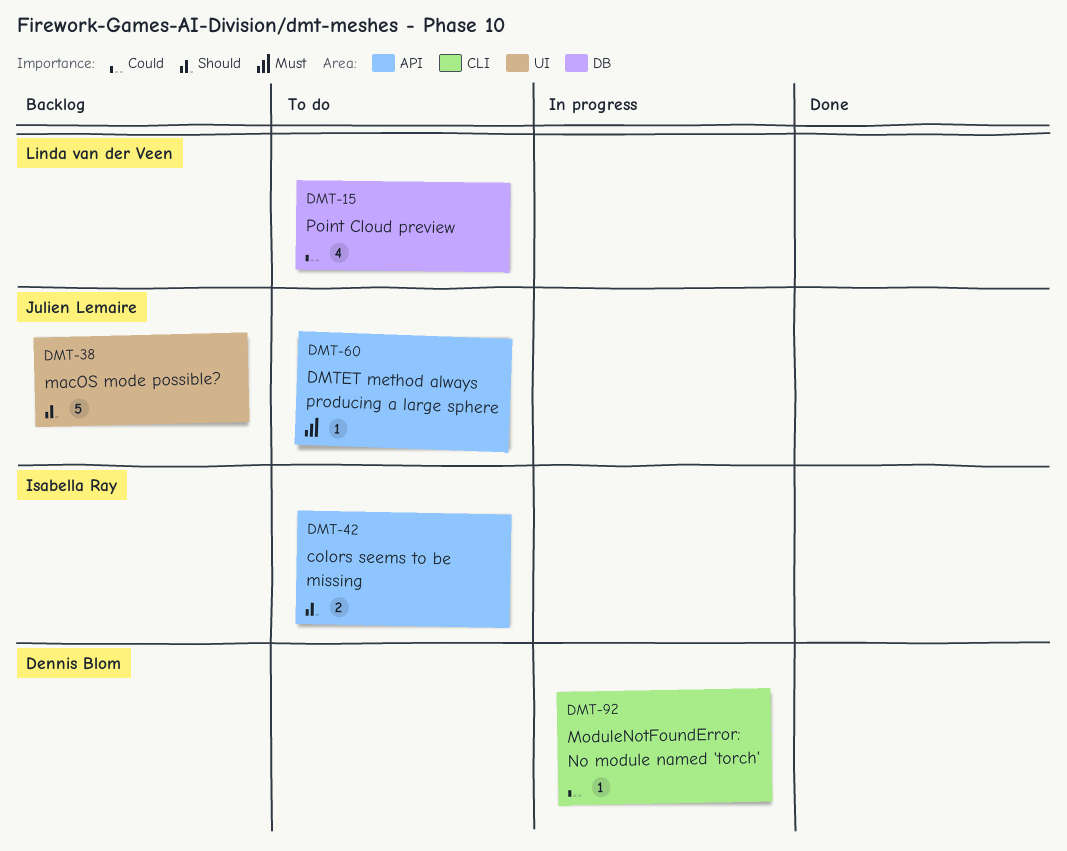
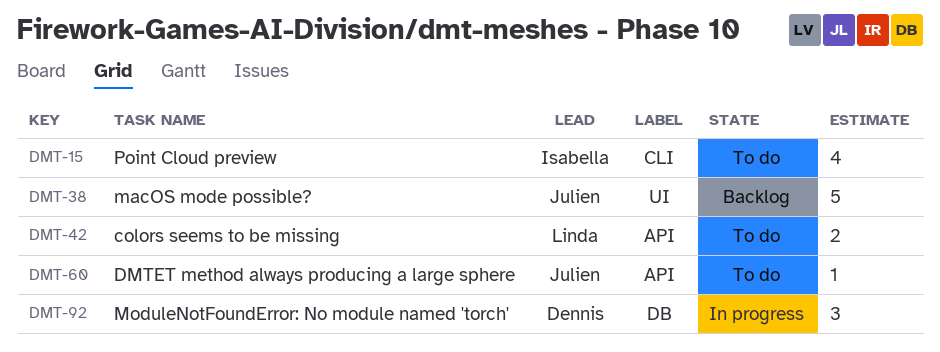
DMT-15, owner: Linda van der Veen -> Isabella Ray
DMT-15, label: DB -> CLI
DMT-42, owner: Isabella Ray -> Linda van der Veen
DMT-92, label: CLI -> DB
DMT-92, estimate: 1 -> 3

